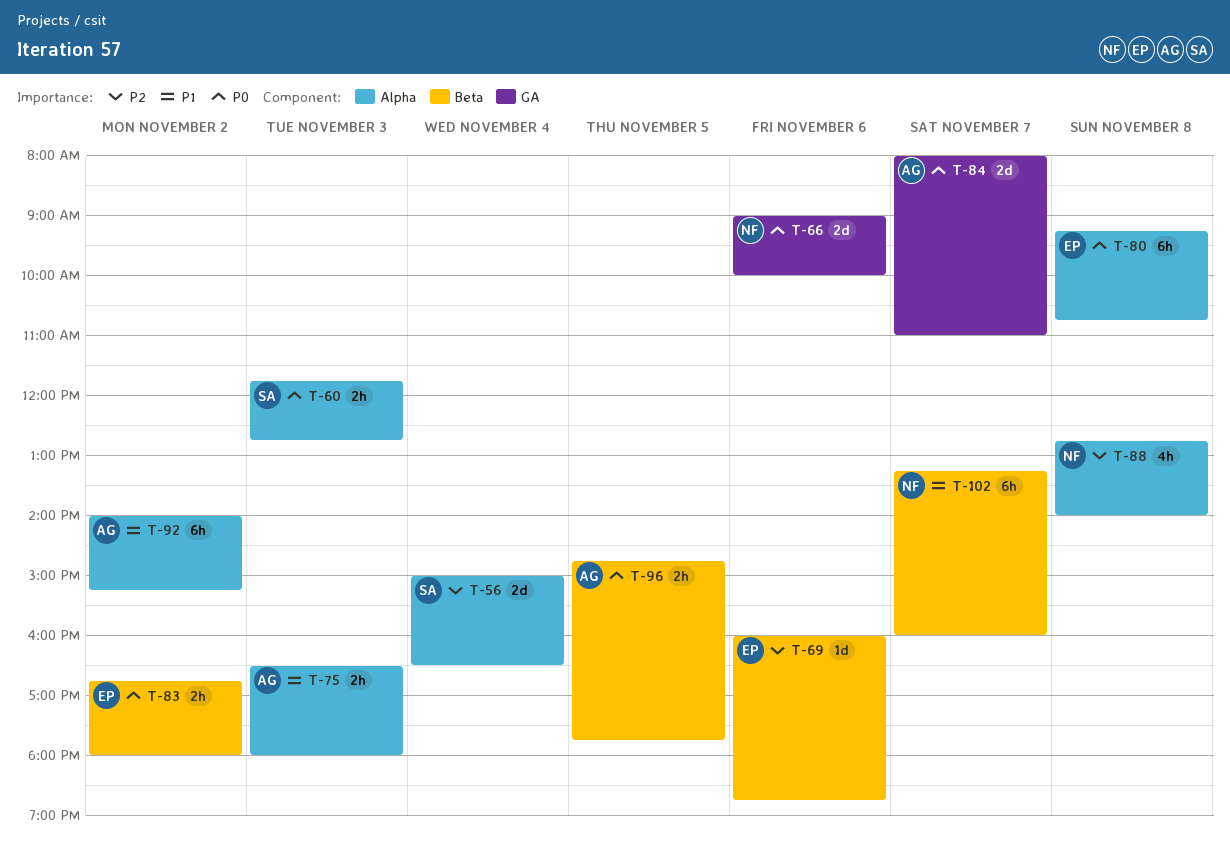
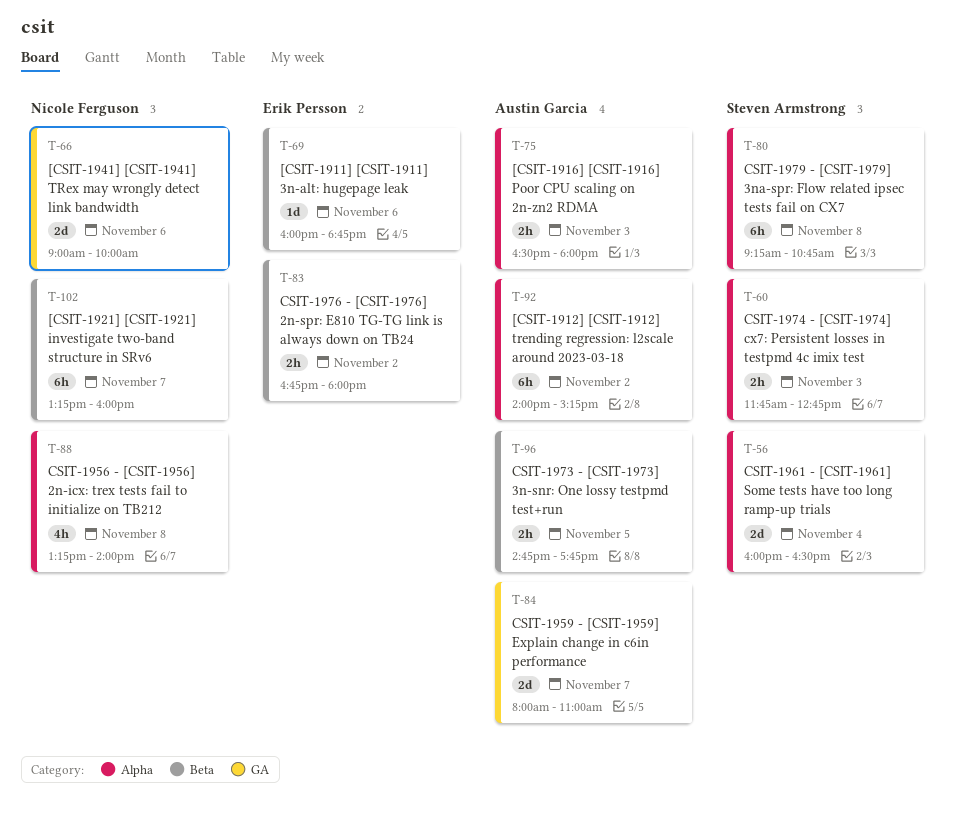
T-56, begins: 15:00 -> 16:00
T-80, owner: Erik Persson -> Steven Armstrong
T-88, begins: 12:45 -> 13:15

